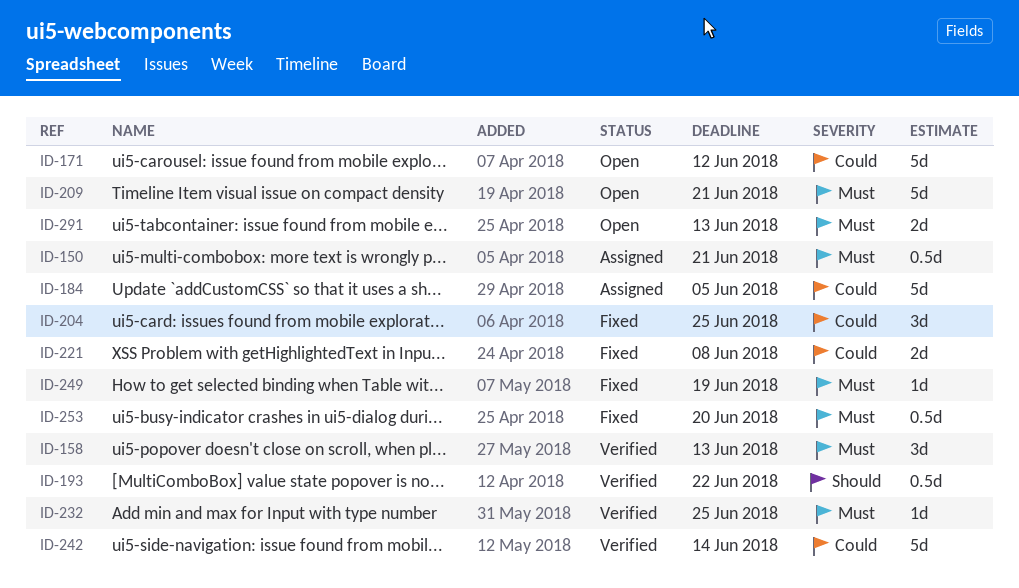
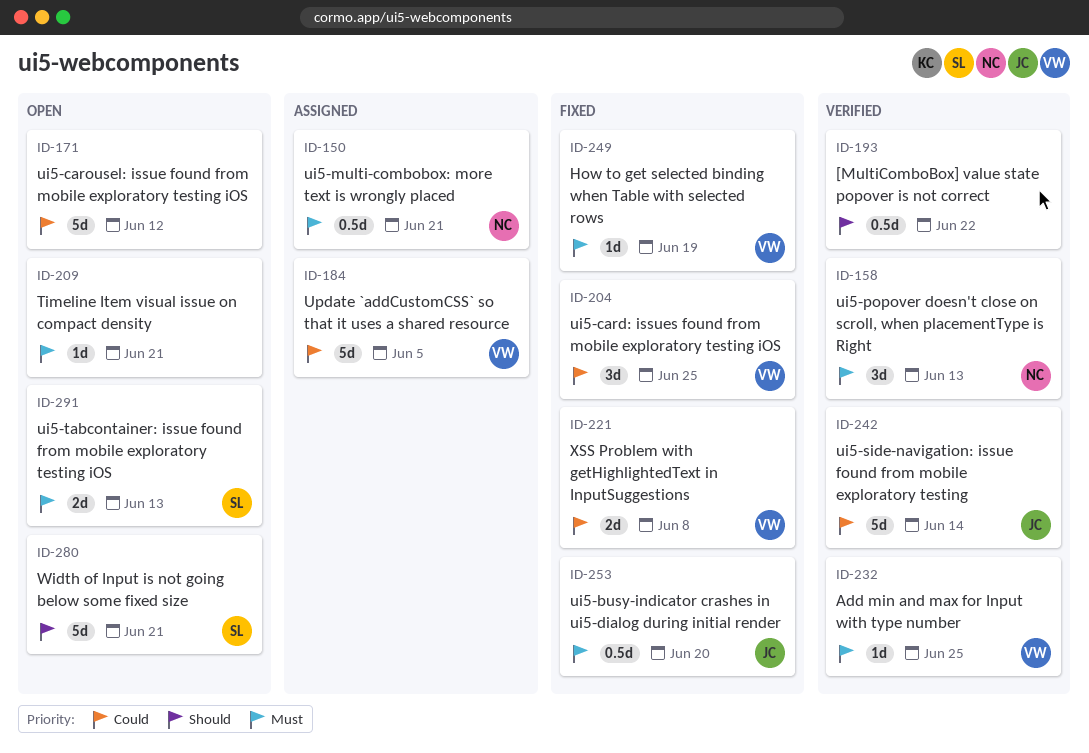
ID-209, estimate: 5d -> 1d
ID-280: none -> present

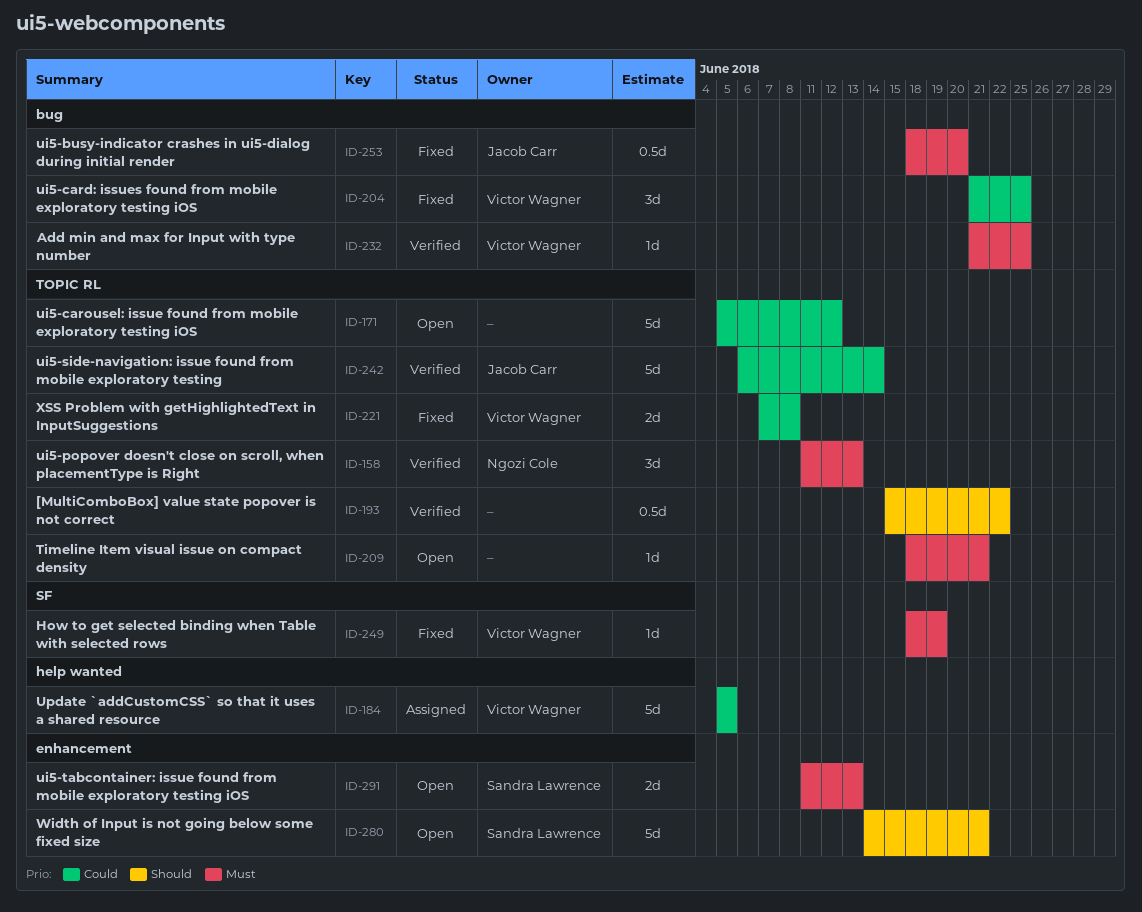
ID-150: present -> none

